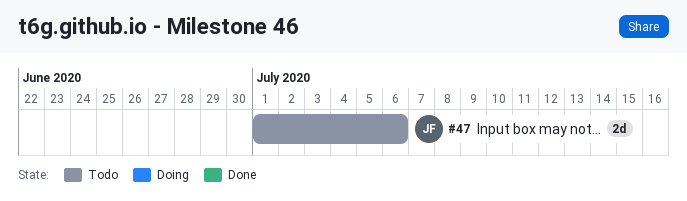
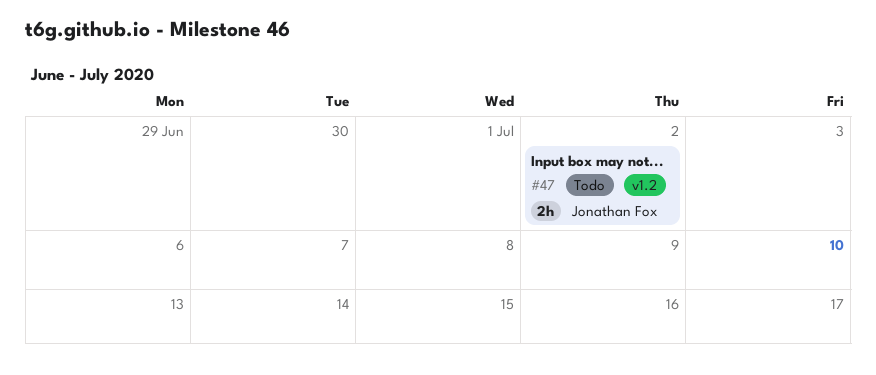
#47, estimate: 2d -> 2h
#47, due: Jul 6 -> Jul 2

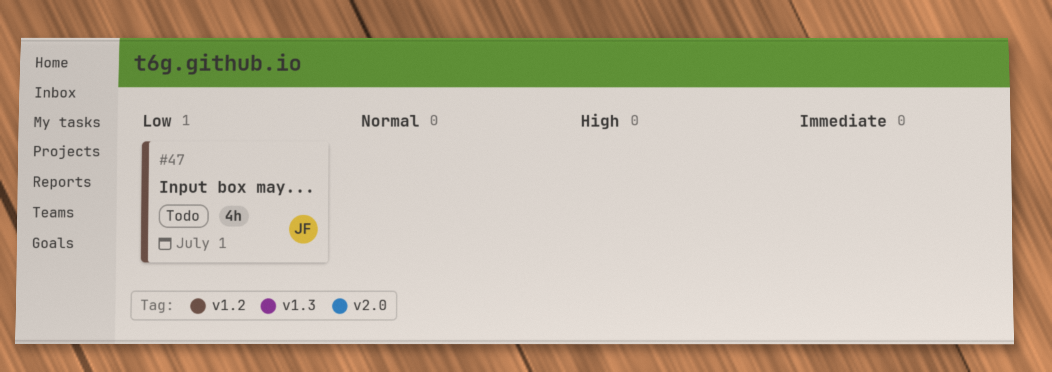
#47, estimate: 2h -> 4h
#47, due: Jul 2 -> Jul 1

